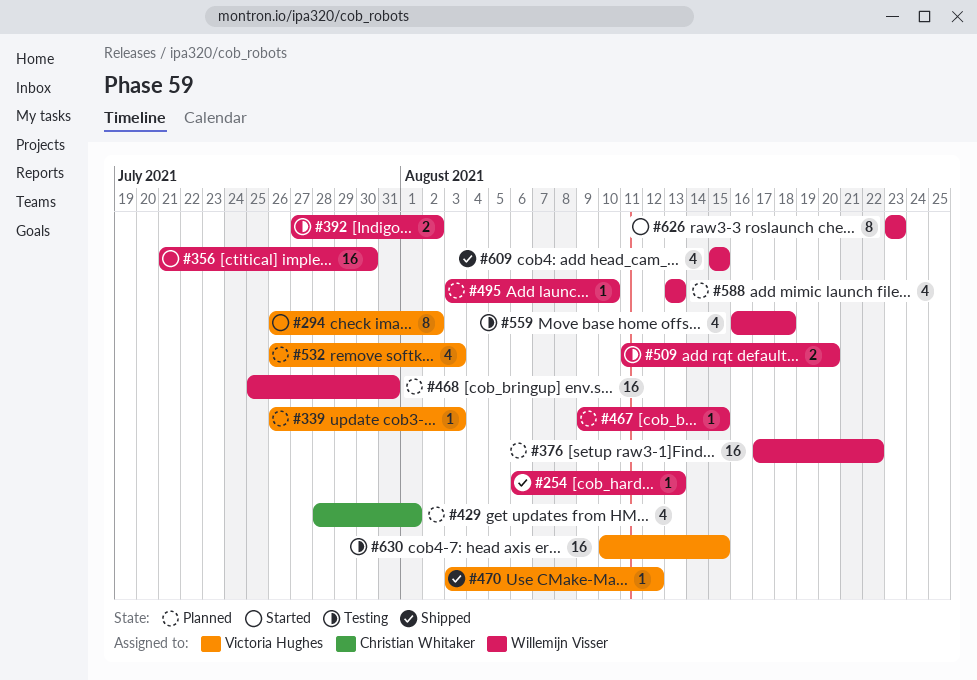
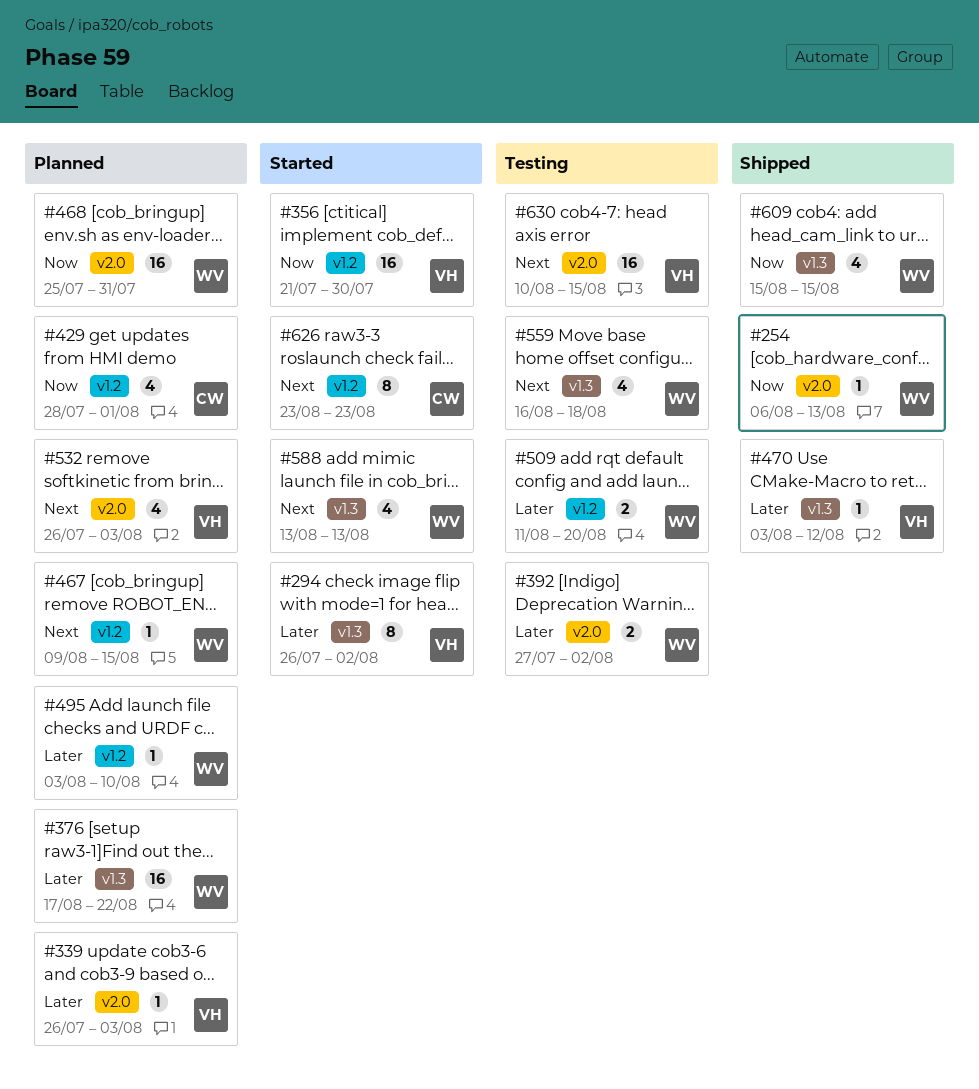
#356, owner: Willemijn Visser -> Victoria Hughes
#588, status: Planned -> Started
#626, owner: Willemijn Visser -> Christian Whitaker

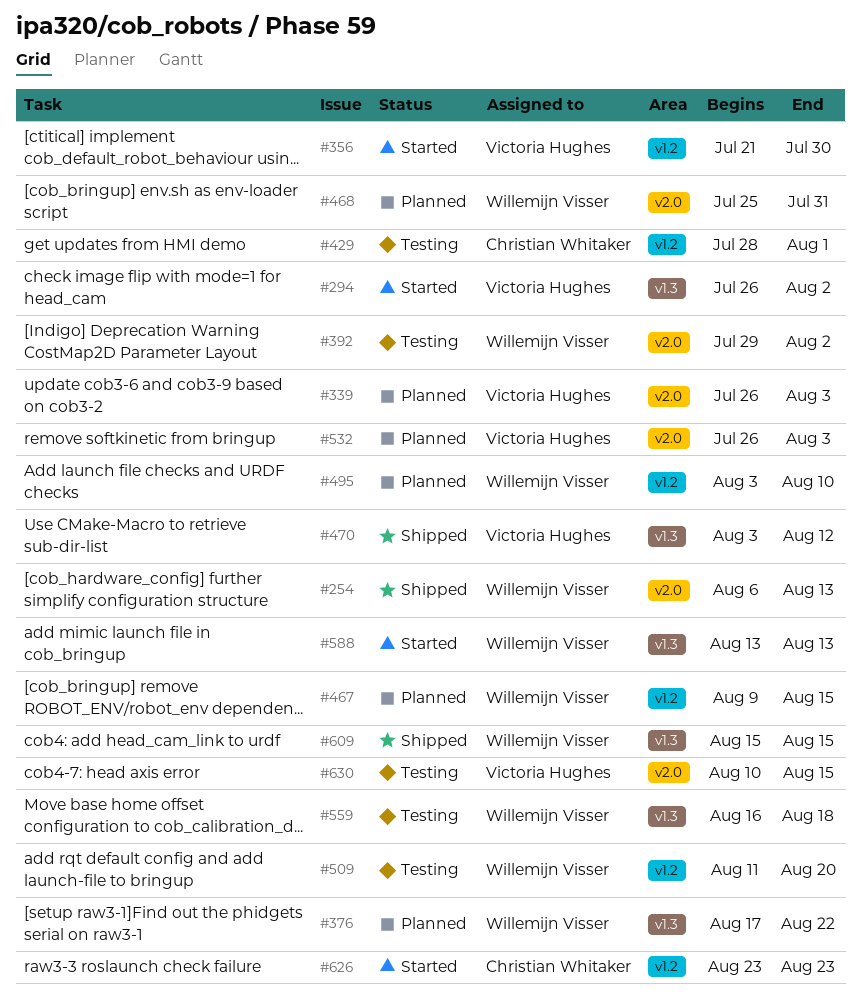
#392, start: Jul 27 -> Jul 29
#429, status: Planned -> Testing

